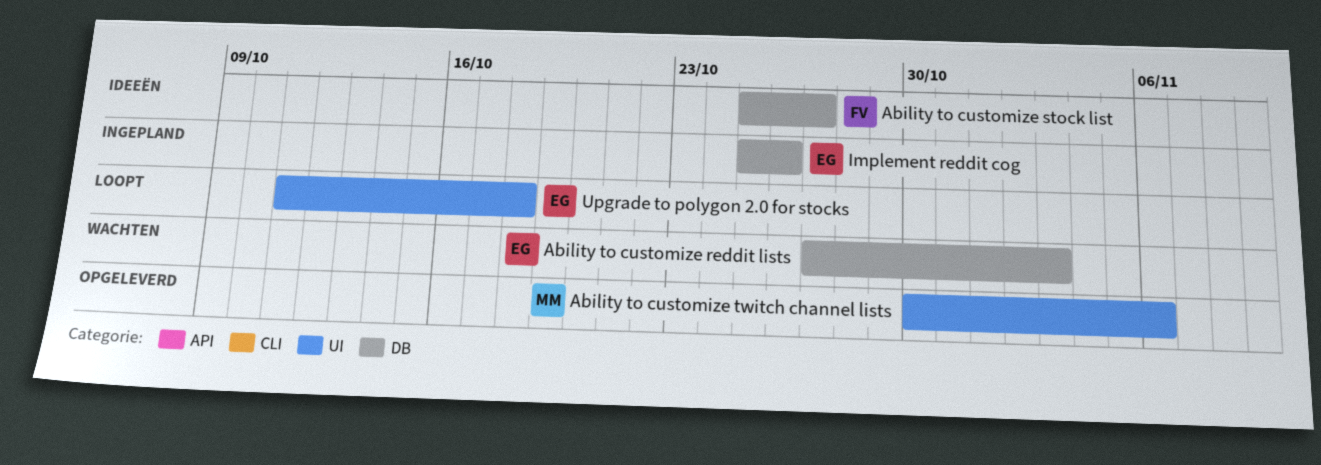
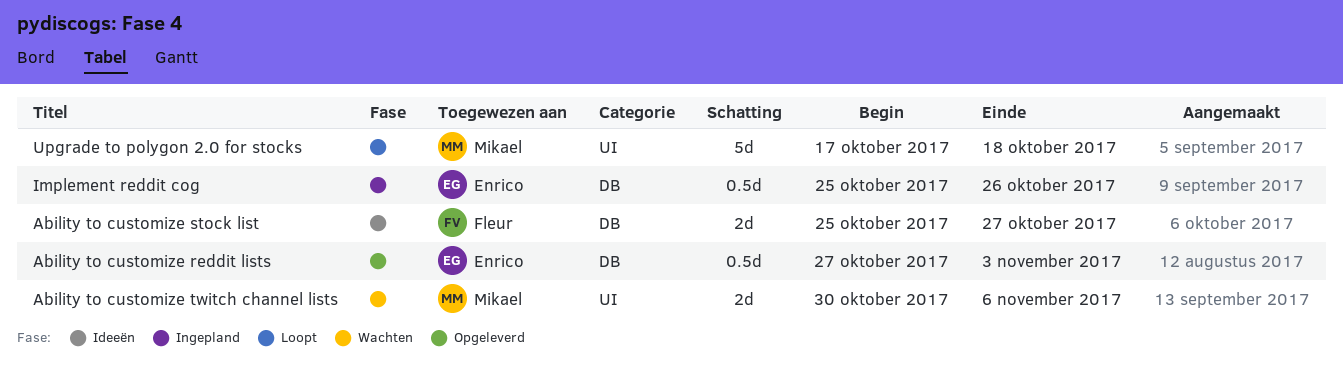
Ability to customize reddit lists, status: Wachten -> Opgeleverd
Ability to customize twitch channel lists, status: Opgeleverd -> Wachten
Upgrade to polygon 2.0 for stocks, owner: Enrico -> Mikael
Upgrade to polygon 2.0 for stocks, start: Oct 11 -> Oct 17

